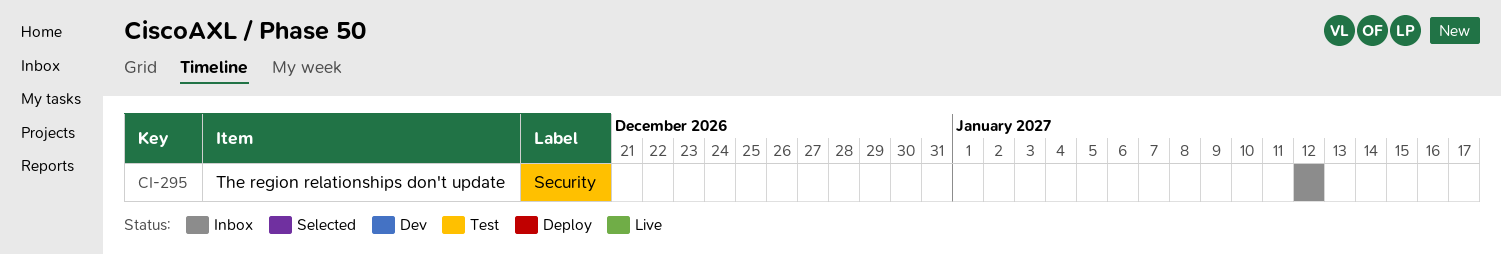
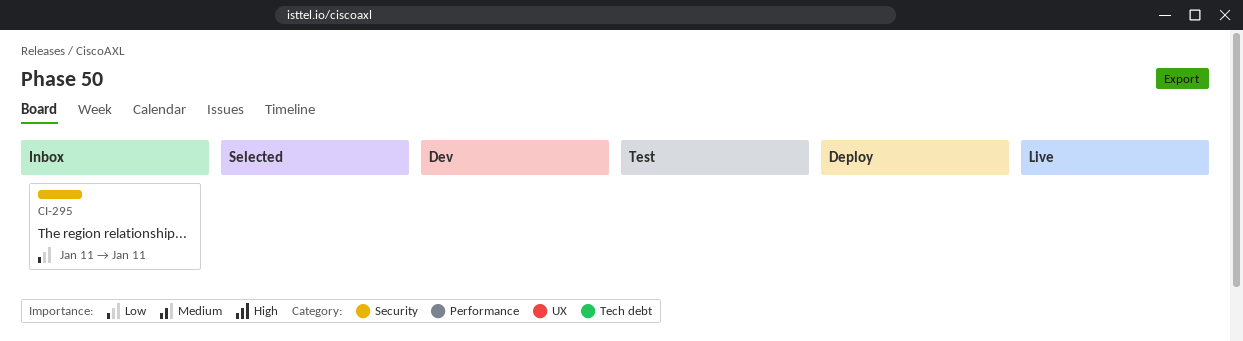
CI-295, start: Jan 12 -> Jan 11
CI-295, due: Jan 12 -> Jan 11

